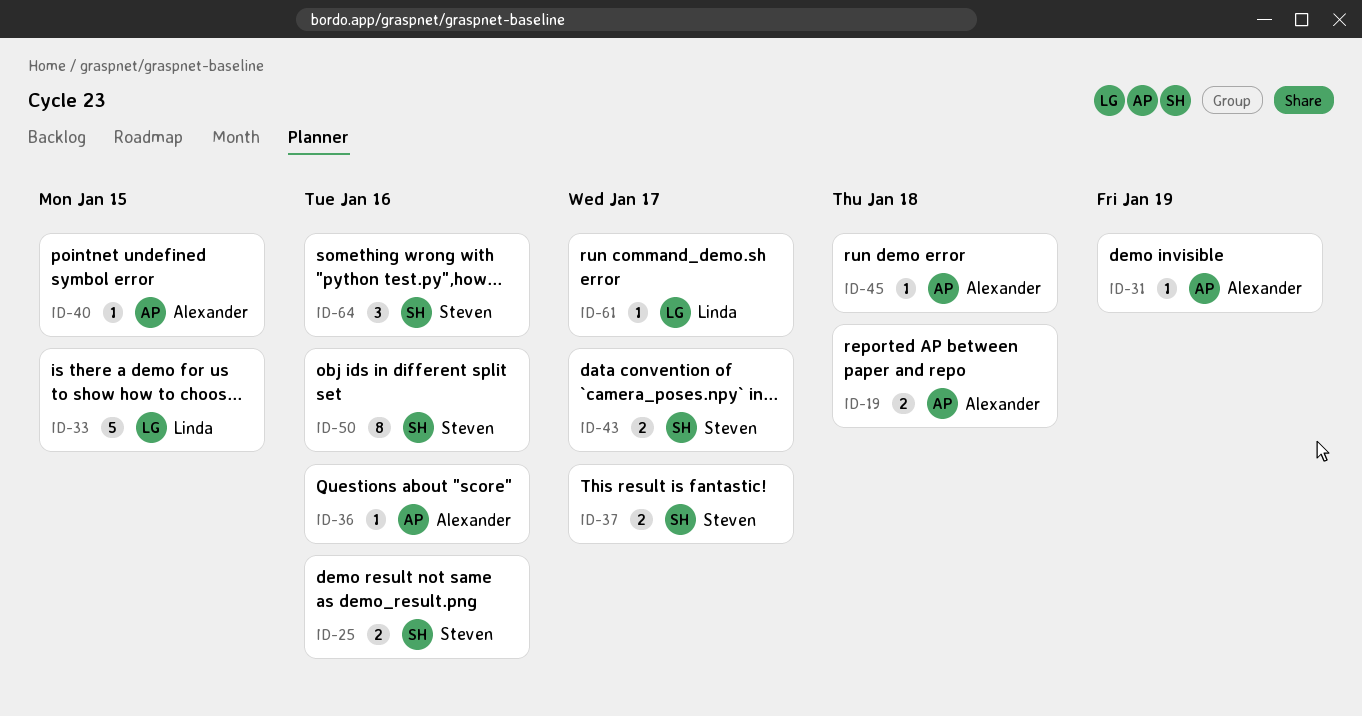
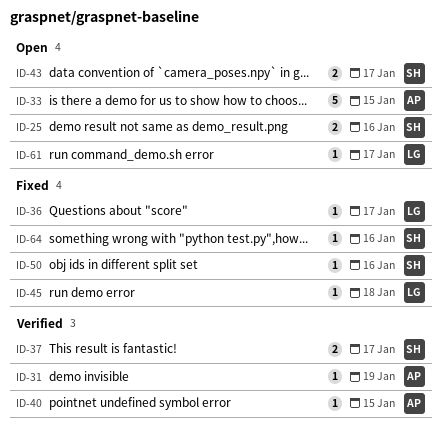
ID-19: present -> none
ID-33, owner: Linda -> Alexander
ID-36, owner: Alexander -> Linda
ID-36, due: Jan 16 -> Jan 17
ID-45, owner: Alexander -> Linda
ID-50, estimate: 8 -> 1
ID-64, estimate: 3 -> 1

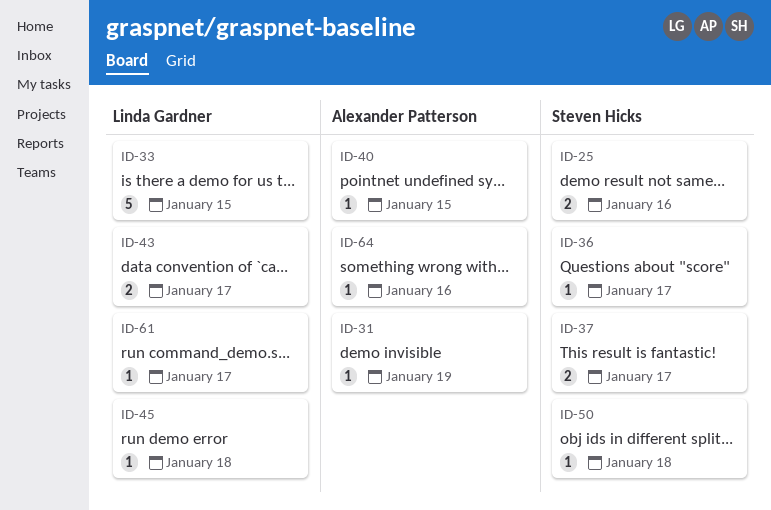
ID-33, owner: Alexander Patterson -> Linda Gardner
ID-36, owner: Linda Gardner -> Steven Hicks
ID-43, owner: Steven Hicks -> Linda Gardner
ID-50, due: Jan 16 -> Jan 18
ID-64, owner: Steven Hicks -> Alexander Patterson

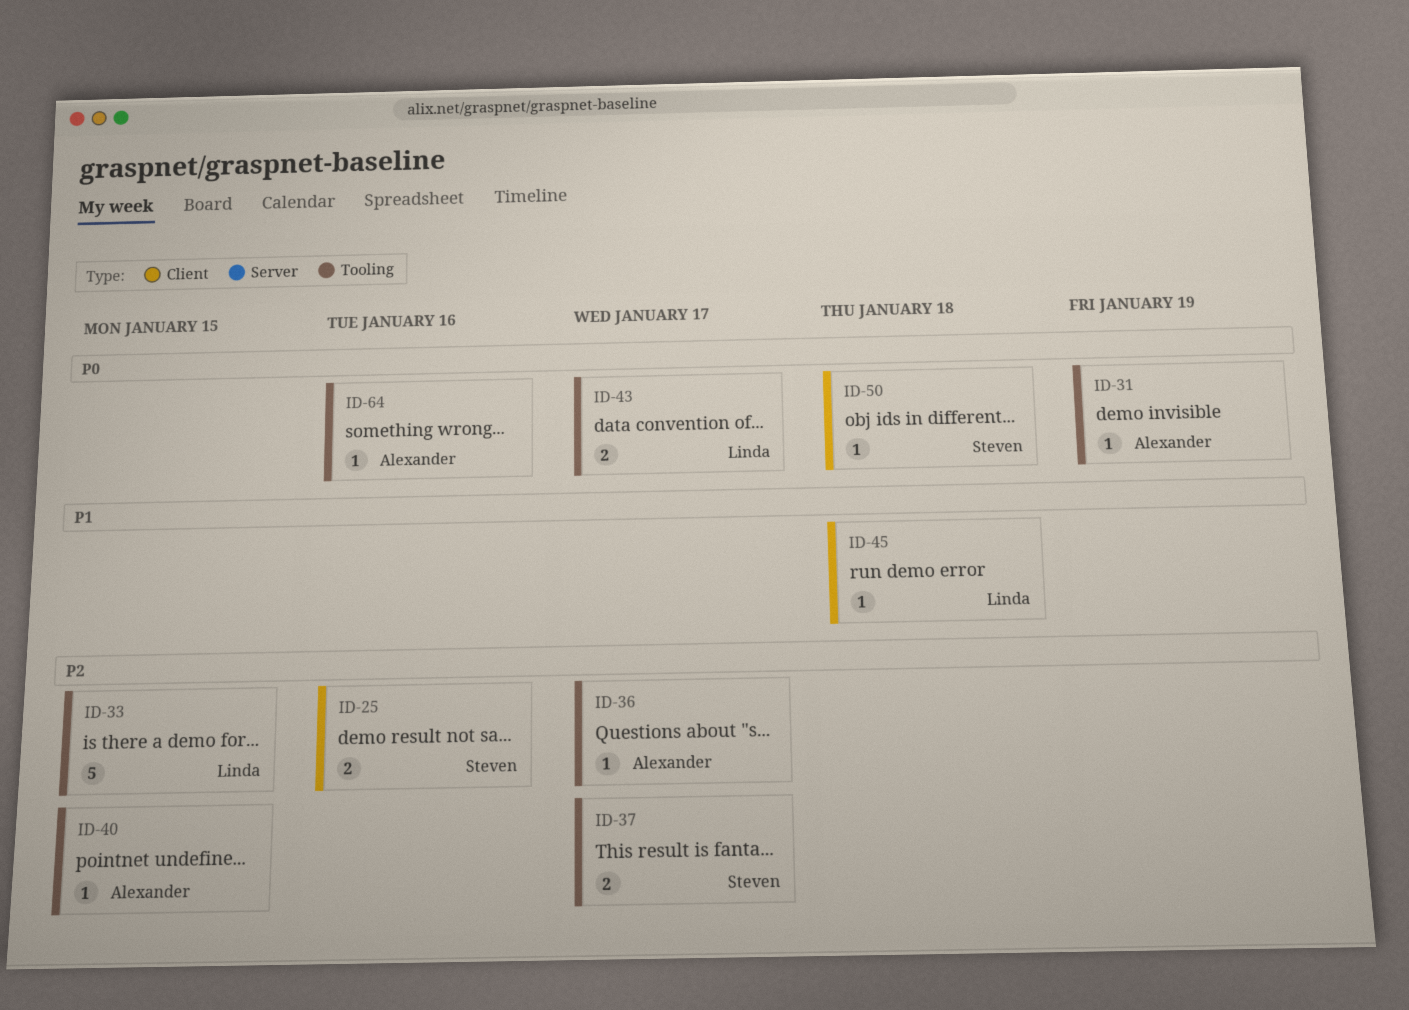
ID-36, owner: Steven Hicks -> Alexander Patterson
ID-61: present -> none

